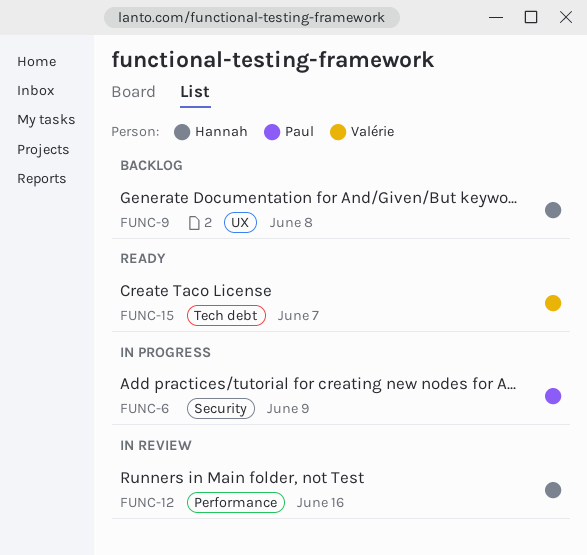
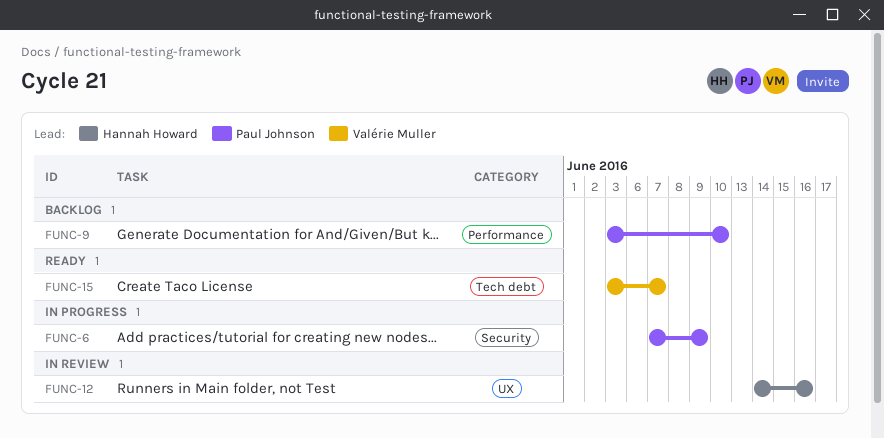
FUNC-9, owner: Hannah Howard -> Paul Johnson
FUNC-9, label: UX -> Performance
FUNC-9, due: Jun 8 -> Jun 10
FUNC-12, label: Performance -> UX

